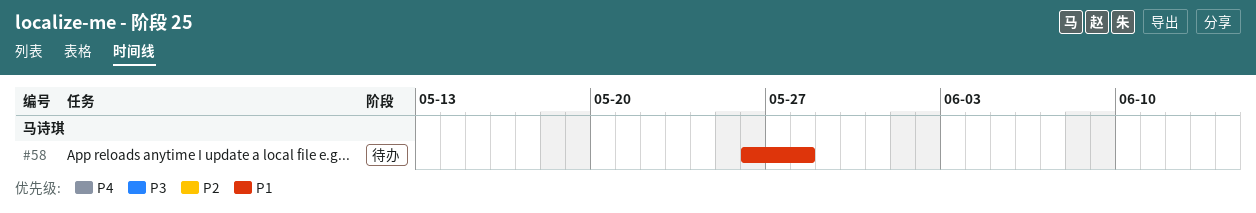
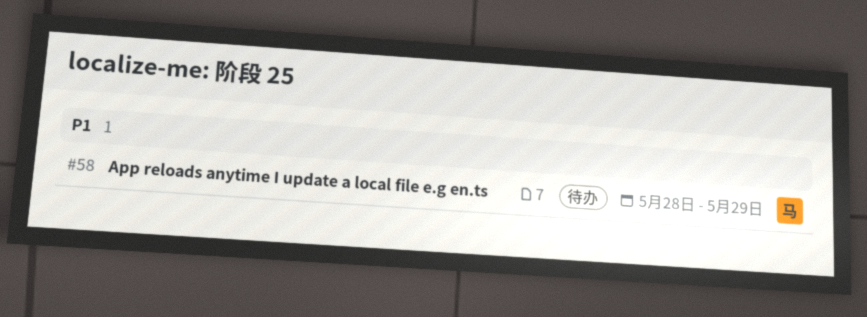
#58, start: May 26 -> May 28
#58, due: May 28 -> May 29

